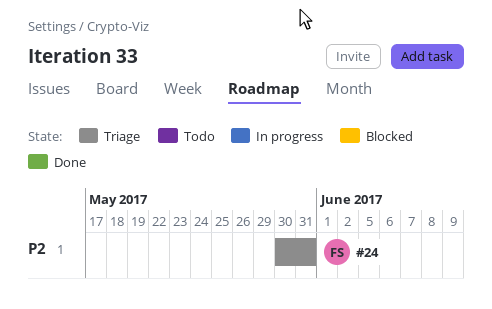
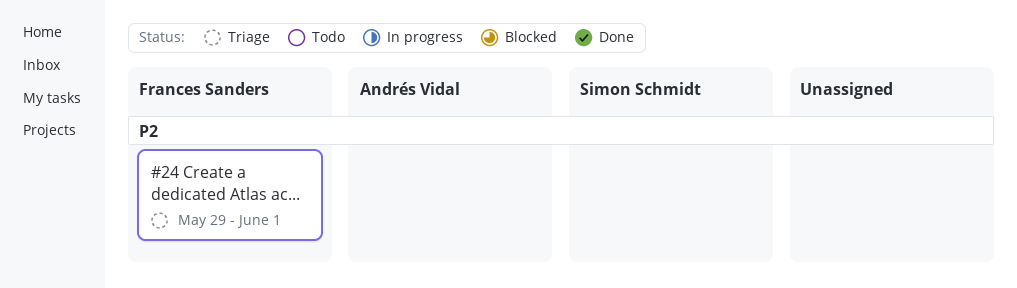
#24, start: May 30 -> May 29
#24, due: May 31 -> Jun 1

